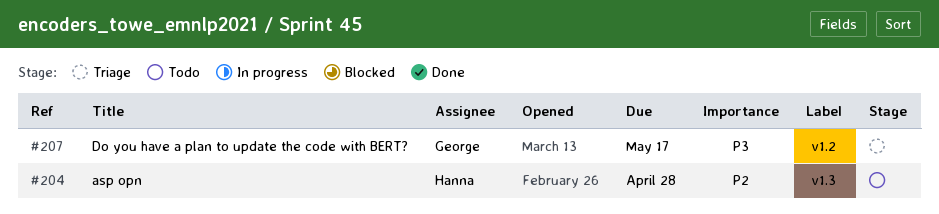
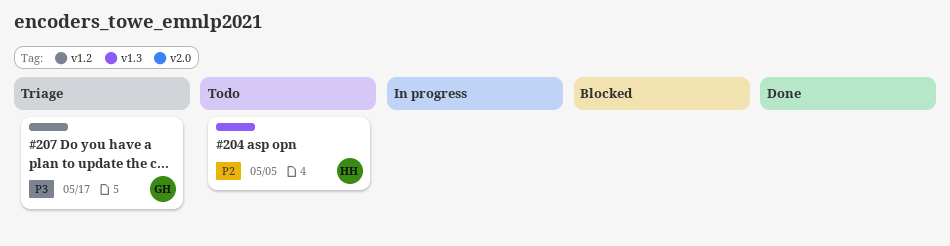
#204, due: Apr 28 -> May 5

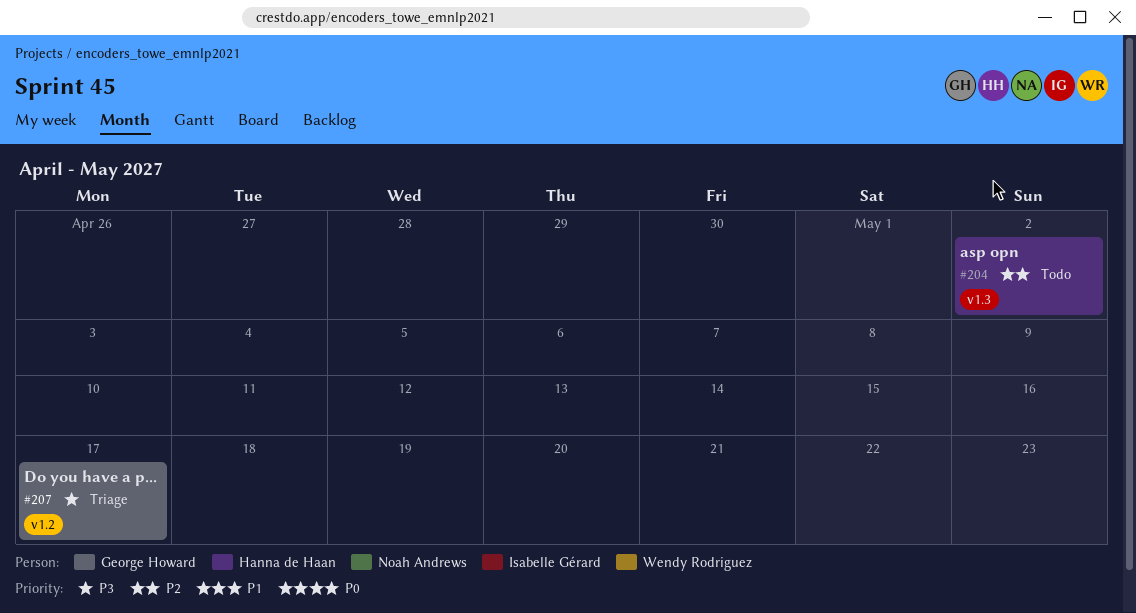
#204, due: May 5 -> May 2

